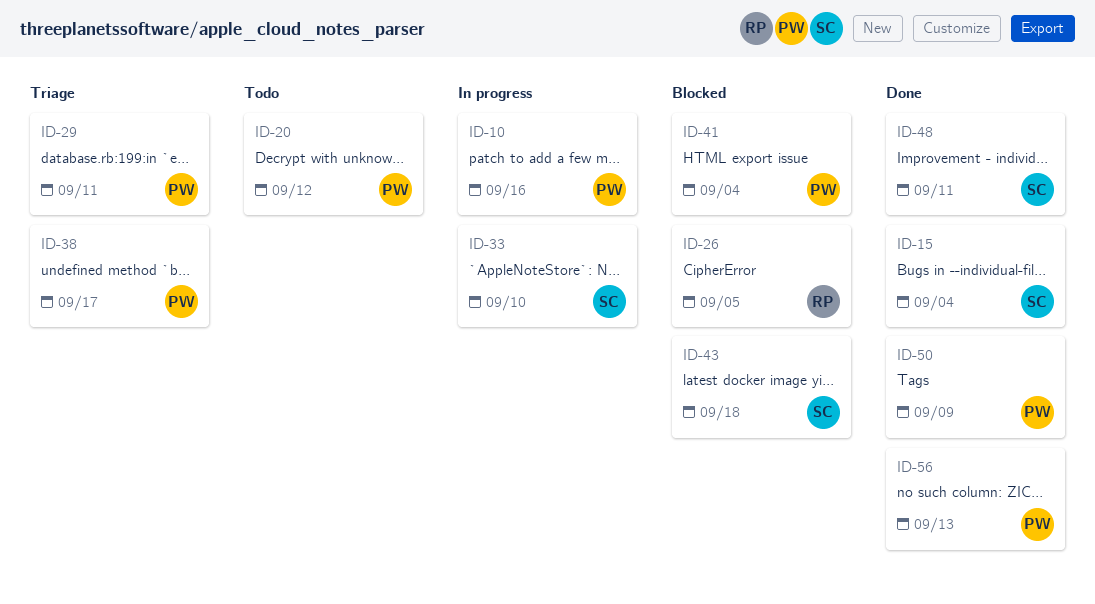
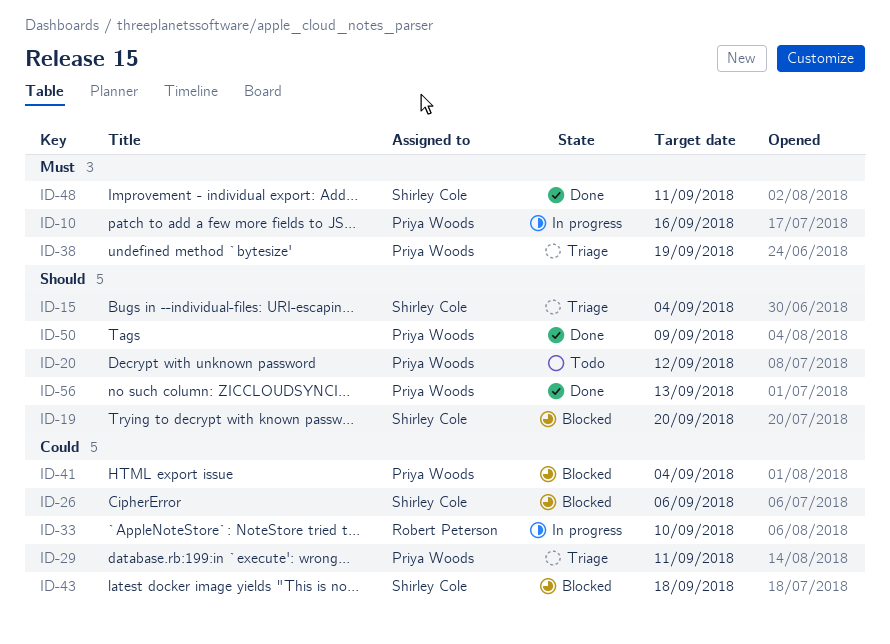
ID-15, status: Done -> Triage
ID-19: none -> present
ID-26, owner: Robert Peterson -> Shirley Cole
ID-26, due: Sep 5 -> Sep 6
ID-33, owner: Shirley Cole -> Robert Peterson
ID-38, due: Sep 17 -> Sep 19

